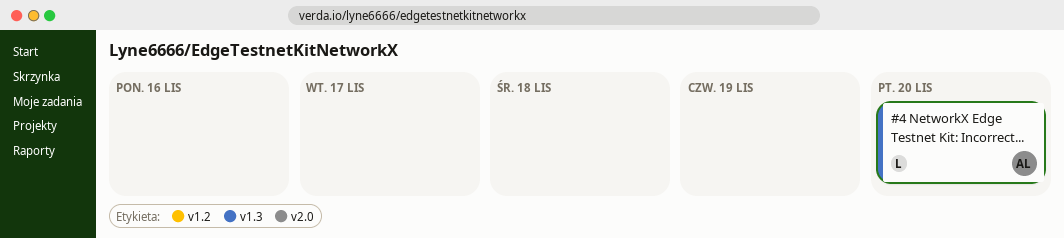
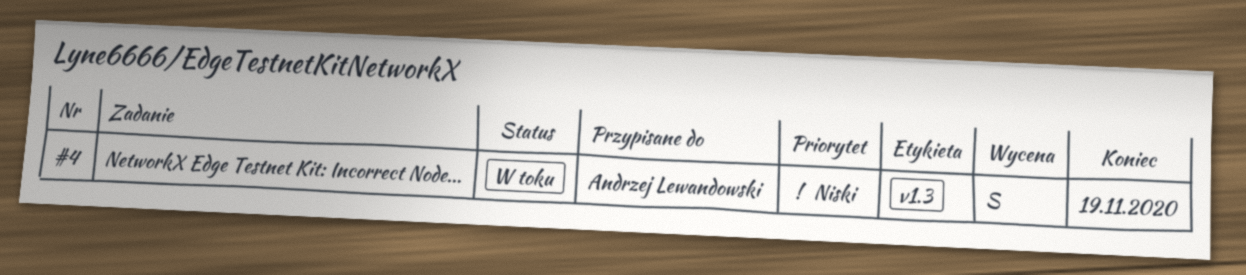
#4, estimate: L -> S
#4, due: Nov 20 -> Nov 19

